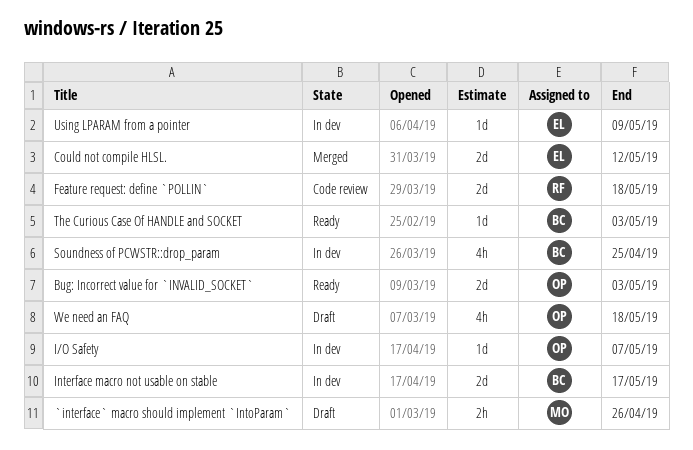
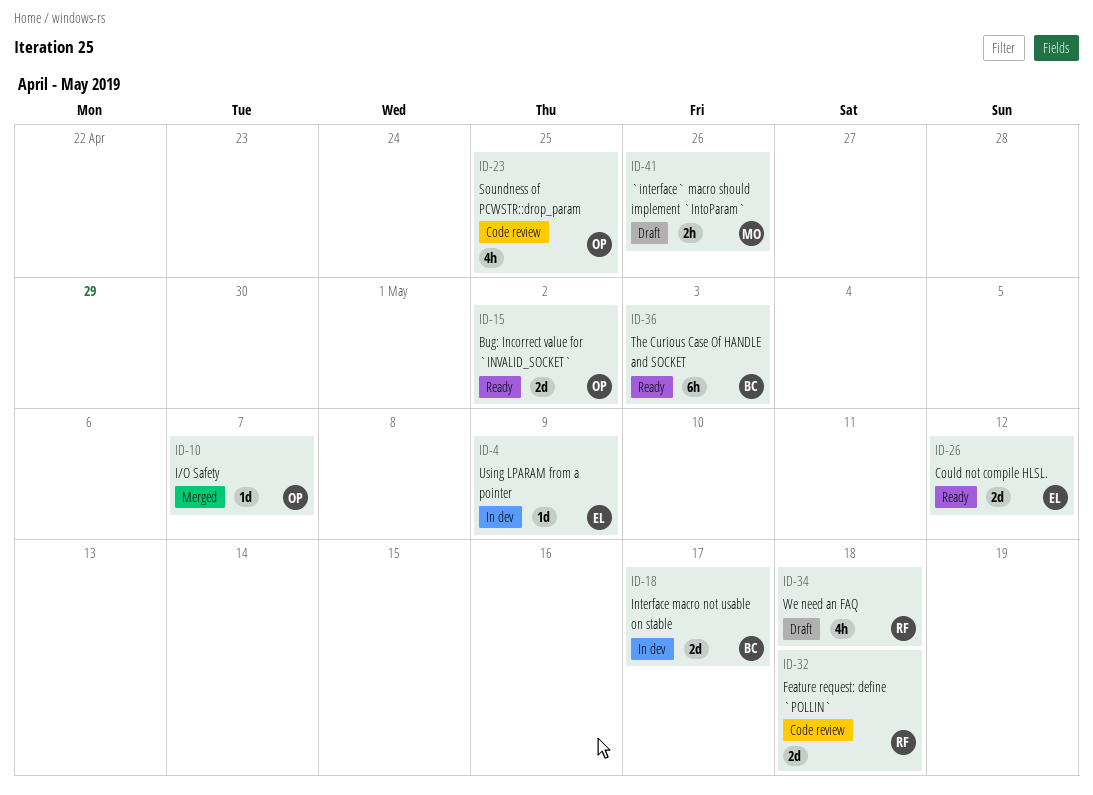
Bug: Incorrect value for `INVALID_SOCKET`, due: May 3 -> May 2
Could not compile HLSL., status: Merged -> Ready
I/O Safety, status: In dev -> Merged
Soundness of PCWSTR::drop_param, status: In dev -> Code review
Soundness of PCWSTR::drop_param, owner: BC -> OP
The Curious Case Of HANDLE and SOCKET, estimate: 1d -> 6h
We need an FAQ, owner: OP -> RF

